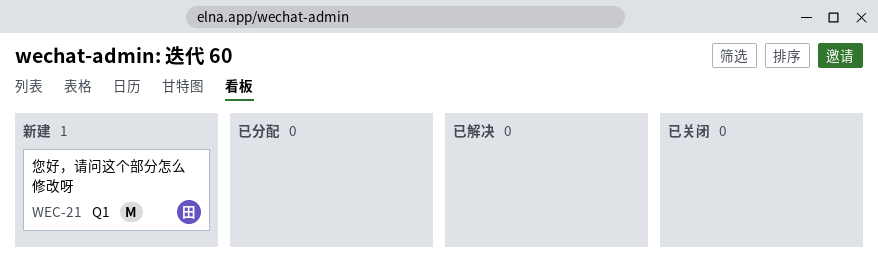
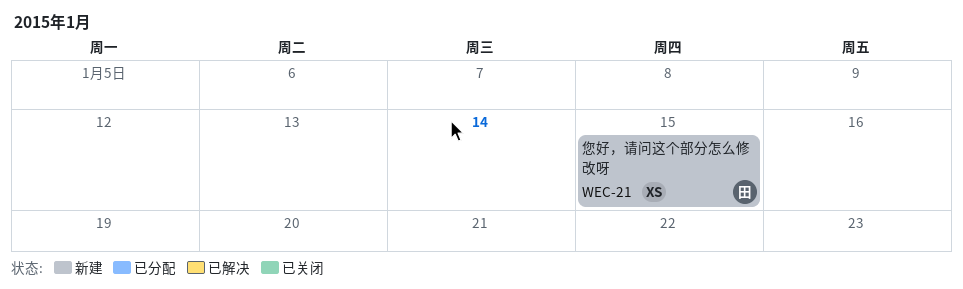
WEC-21, estimate: M -> XS

